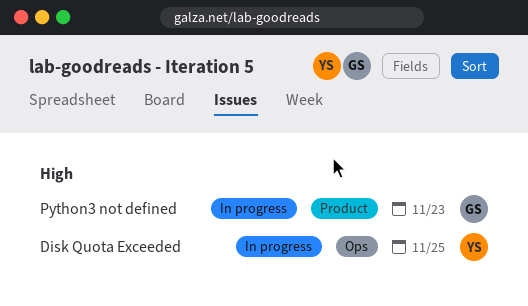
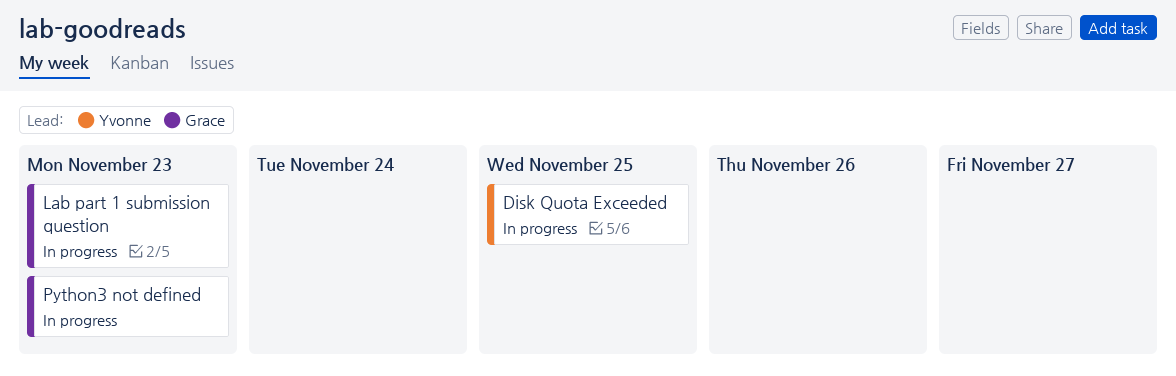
Lab part 1 submission question: none -> present

